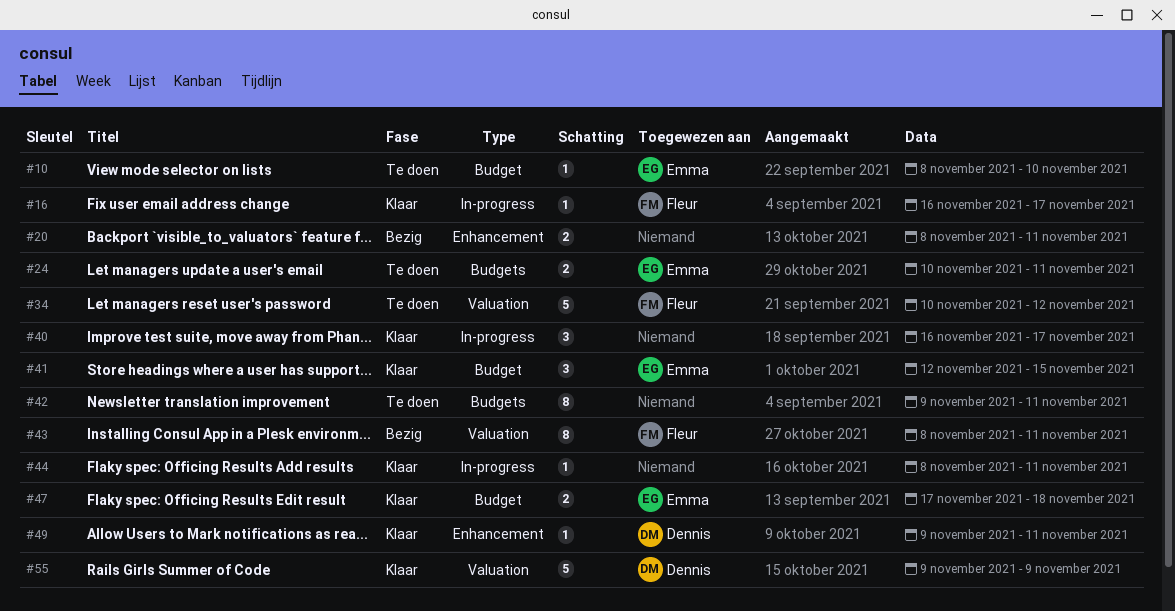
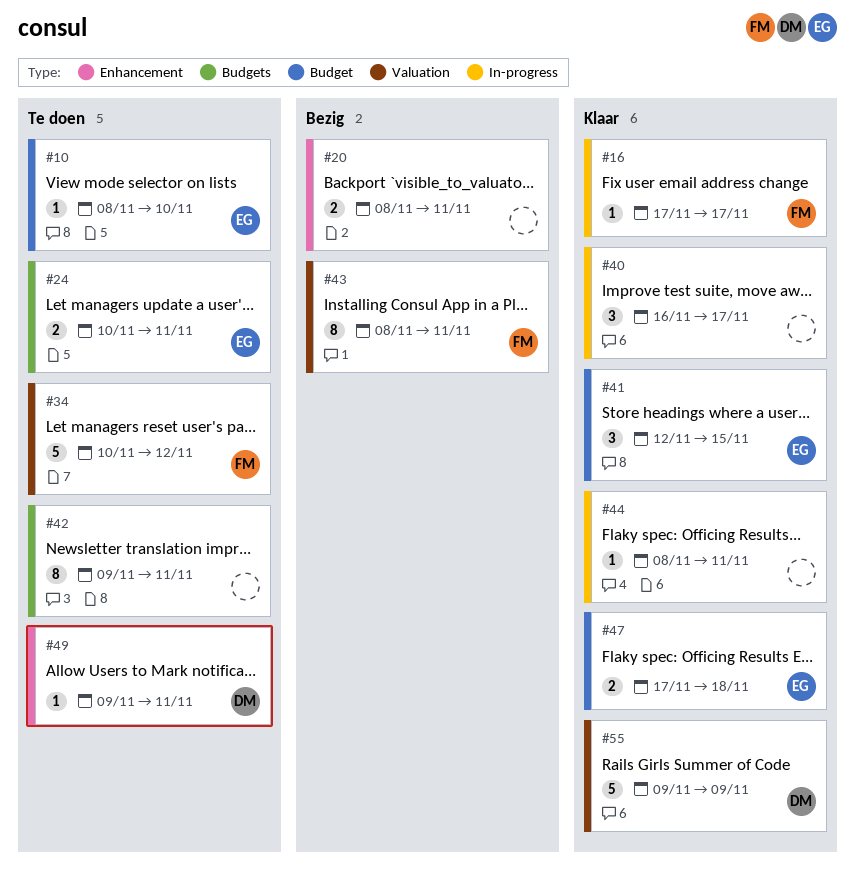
#16, start: Nov 16 -> Nov 17
#49, status: Klaar -> Te doen

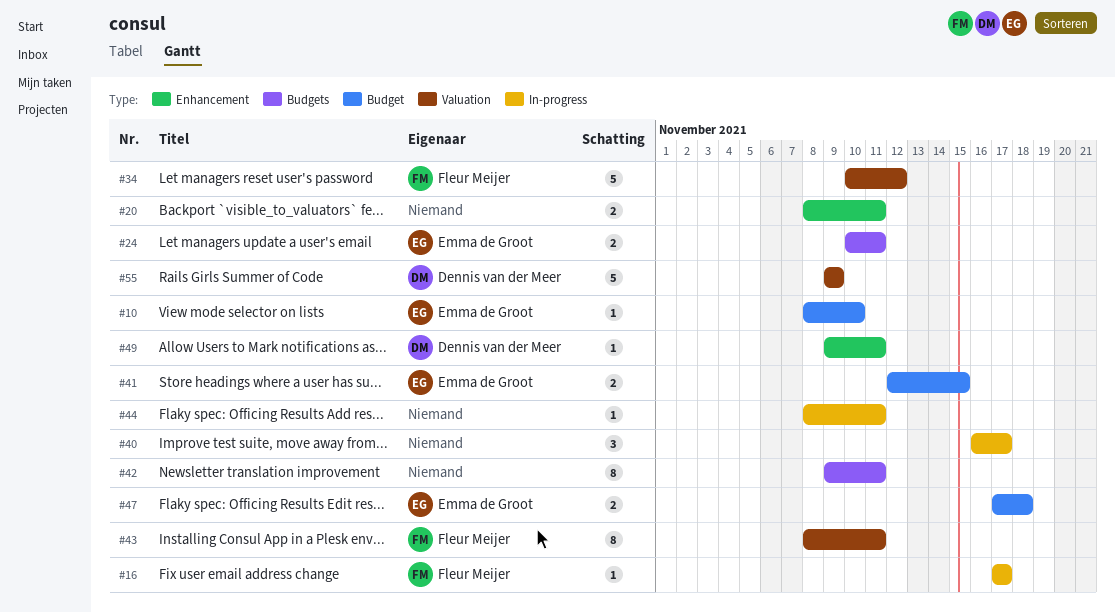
#41, estimate: 3 -> 2

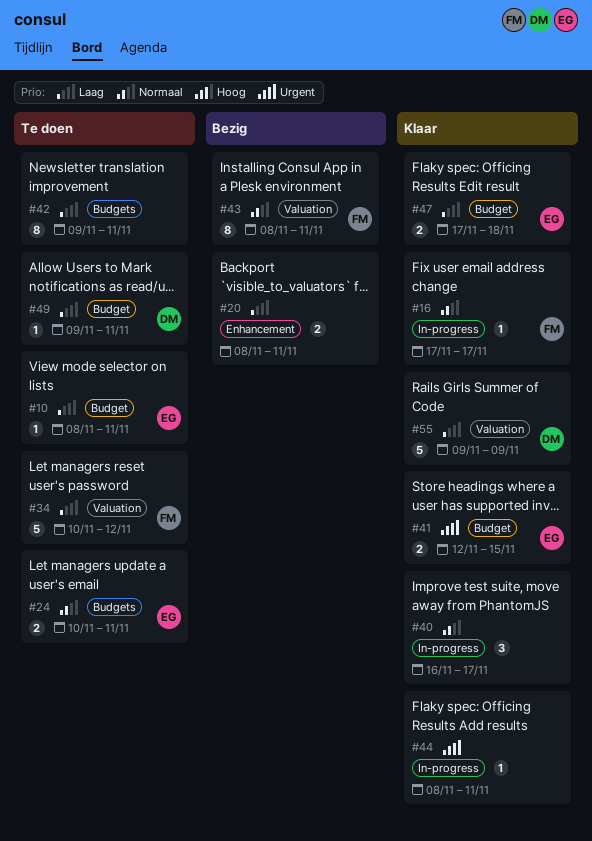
#10, due: Nov 10 -> Nov 11
#49, label: Enhancement -> Budget

